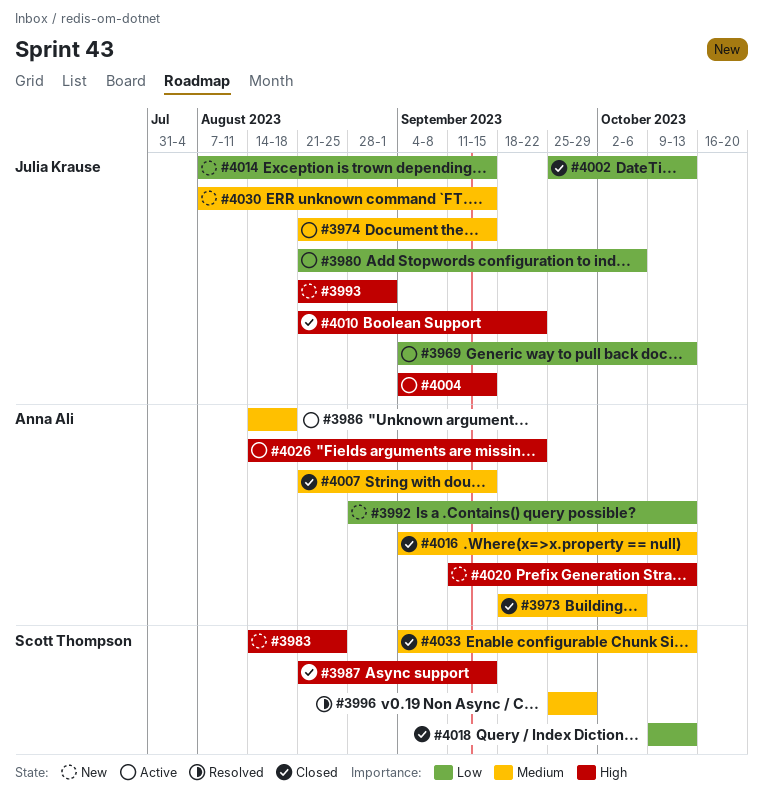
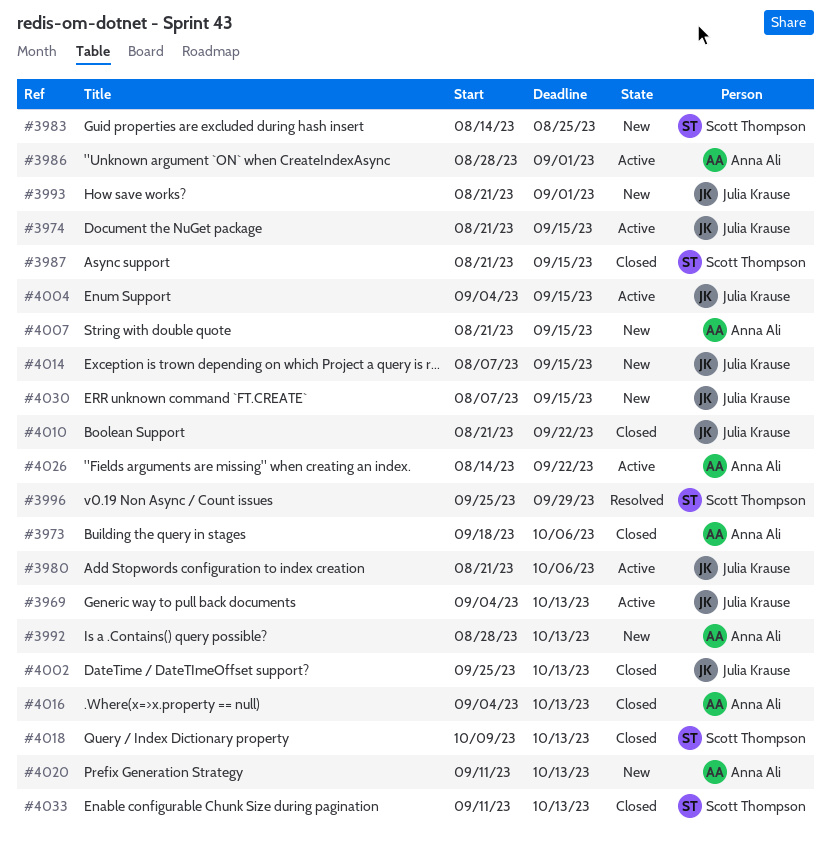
#3986, start: Aug 14 -> Aug 28
#3986, due: Aug 18 -> Sep 1
#4007, status: Closed -> New
#4033, start: Sep 4 -> Sep 11

